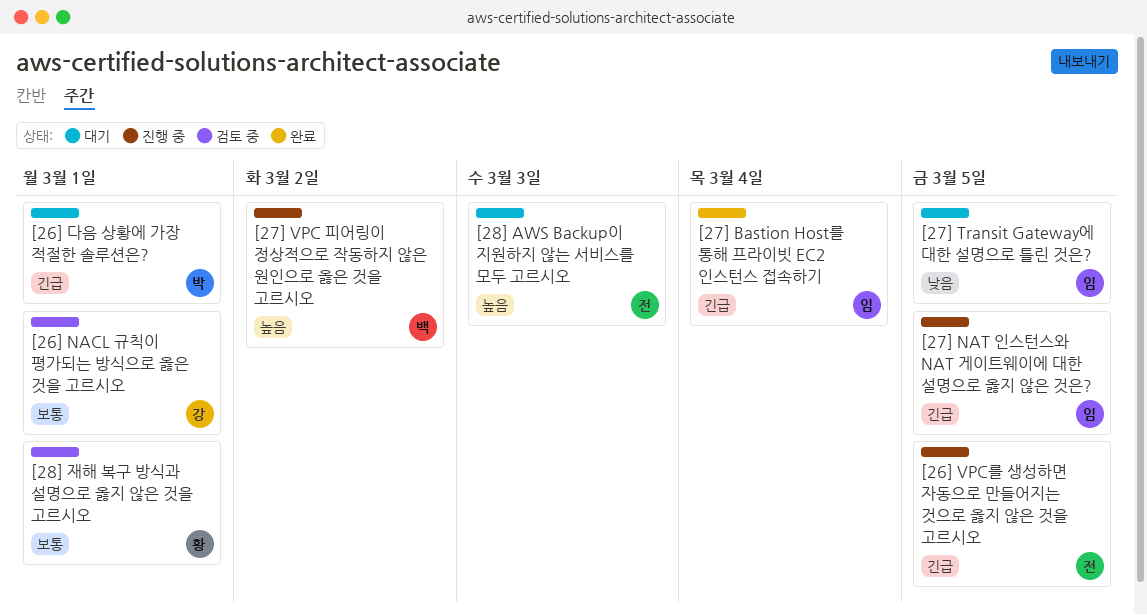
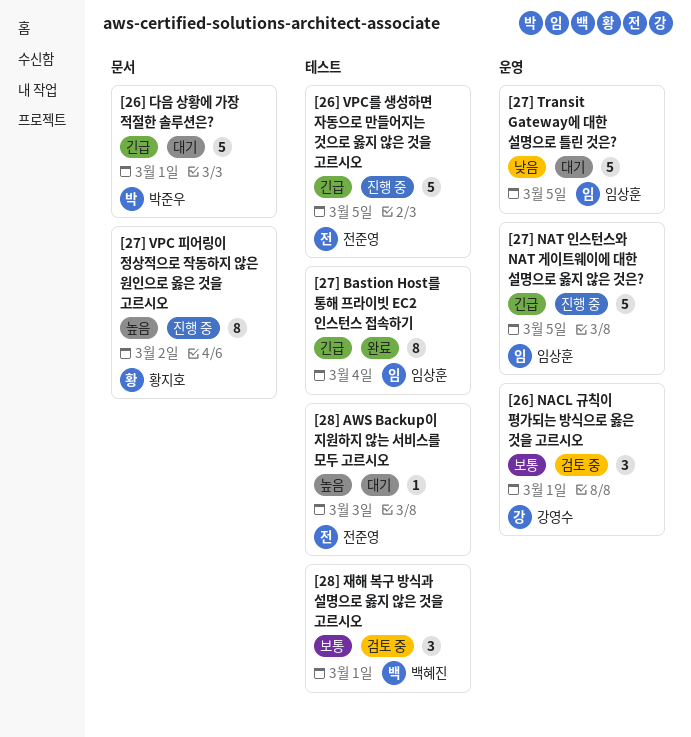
[27] VPC 피어링이 정상적으로 작동하지 않은 원인으로 옳은 것을 고르시오, owner: 백혜진 -> 황지호
[28] 재해 복구 방식과 설명으로 옳지 않은 것을 고르시오, owner: 황지호 -> 백혜진

